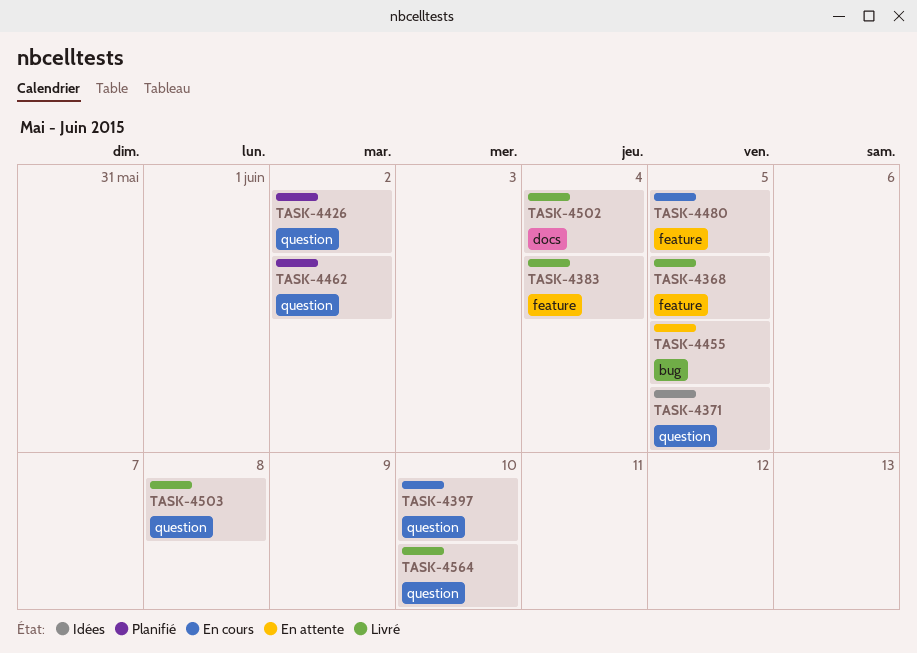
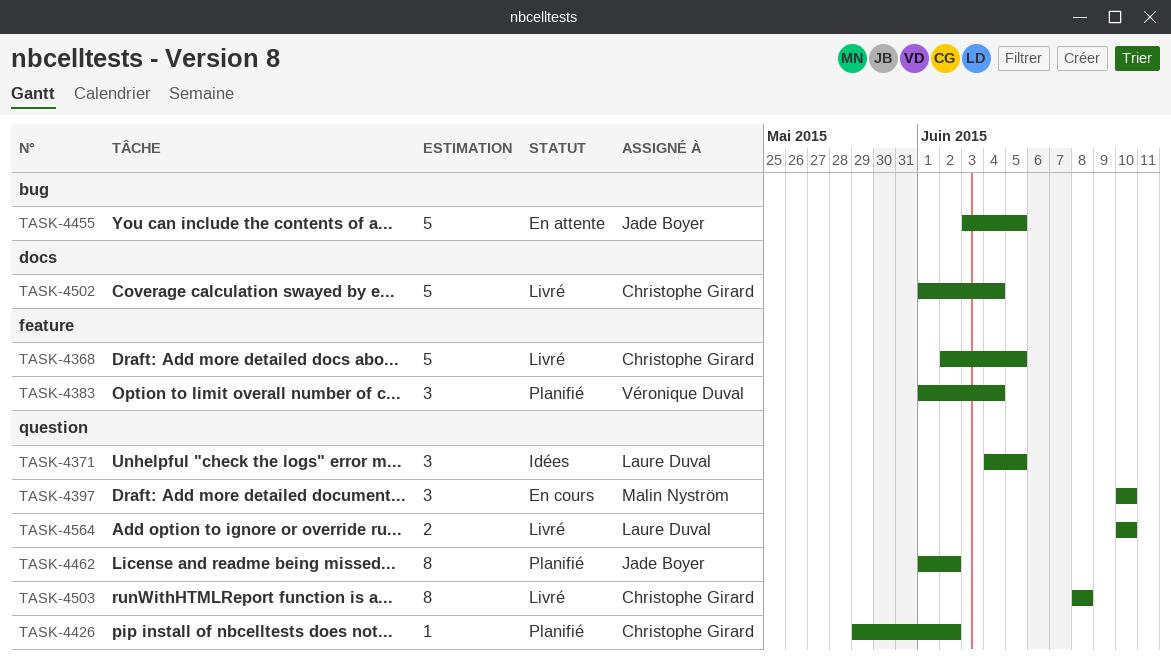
TASK-4383, status: Livré -> Planifié
TASK-4480: present -> none

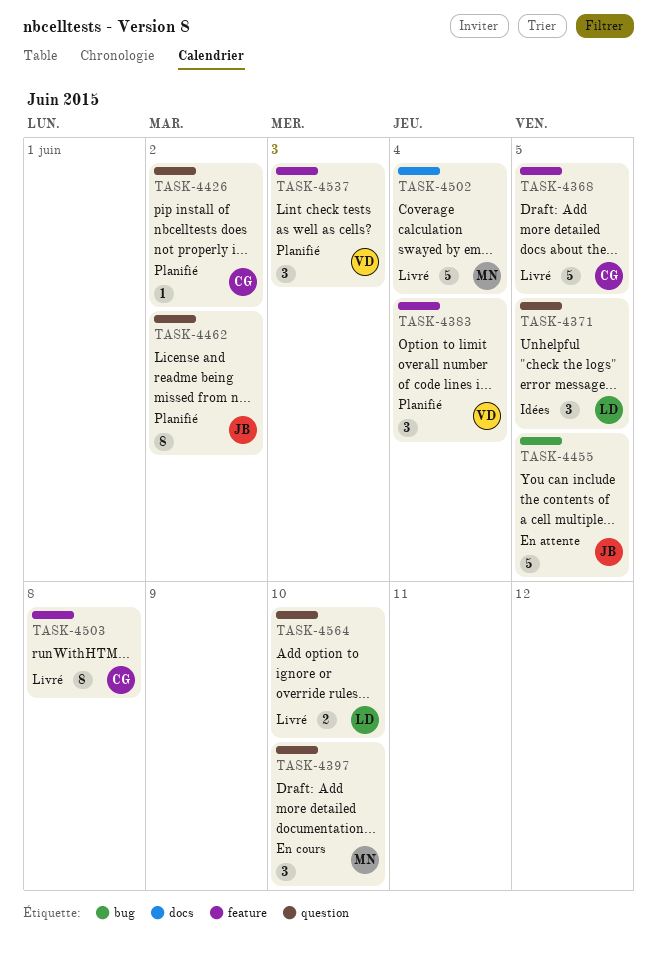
TASK-4502, owner: Christophe Girard -> Malin Nyström
TASK-4503, label: question -> feature
TASK-4537: none -> present

